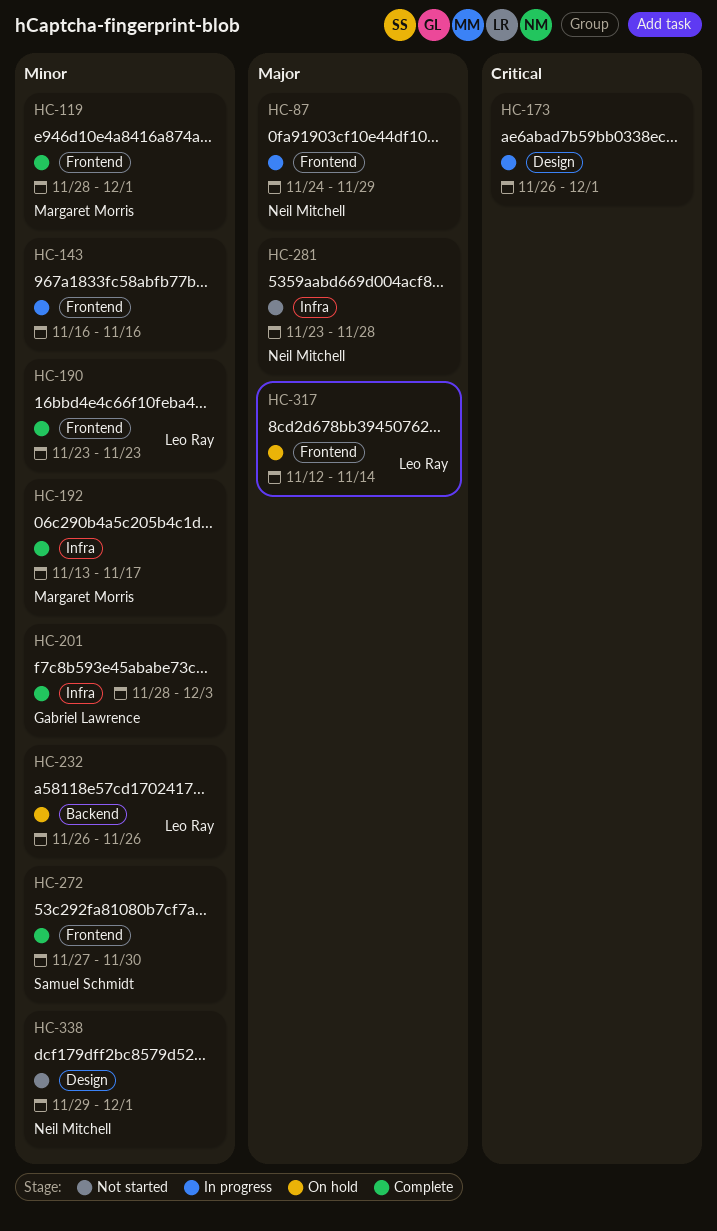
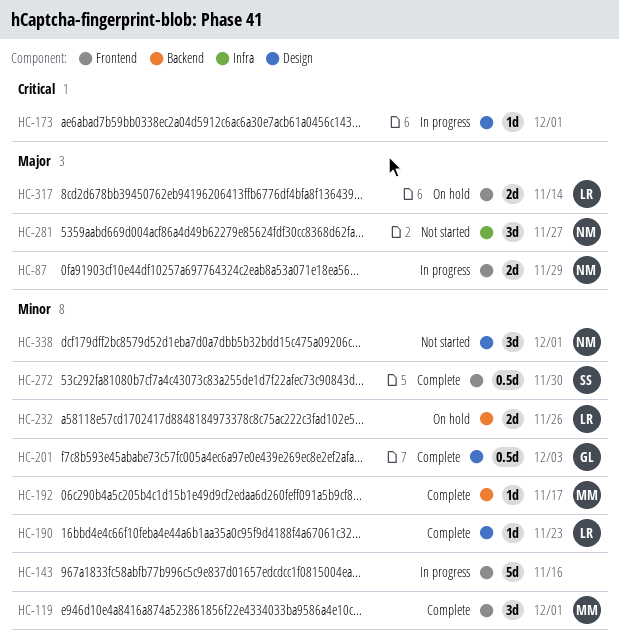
HC-190, label: Frontend -> Design
HC-192, label: Infra -> Backend
HC-201, label: Infra -> Design
HC-281, due: Nov 28 -> Nov 27

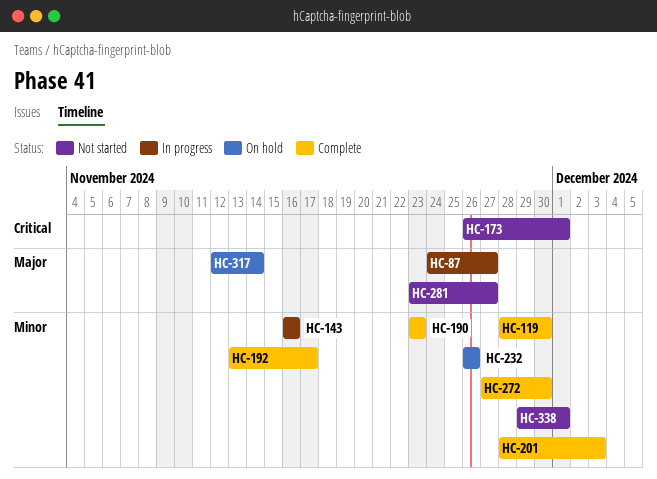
HC-87, due: Nov 29 -> Nov 27
HC-119, due: Dec 1 -> Nov 30
HC-173, status: In progress -> Not started

